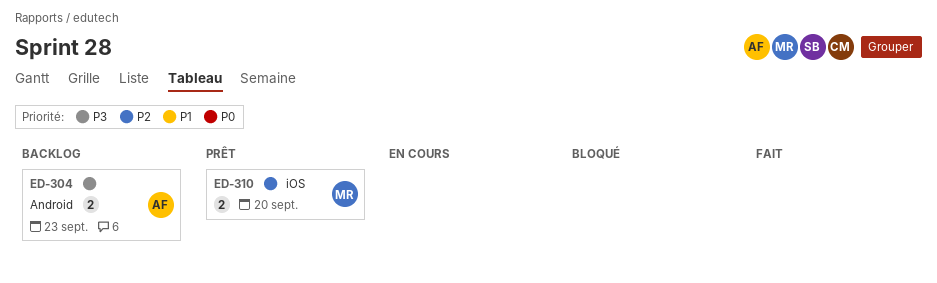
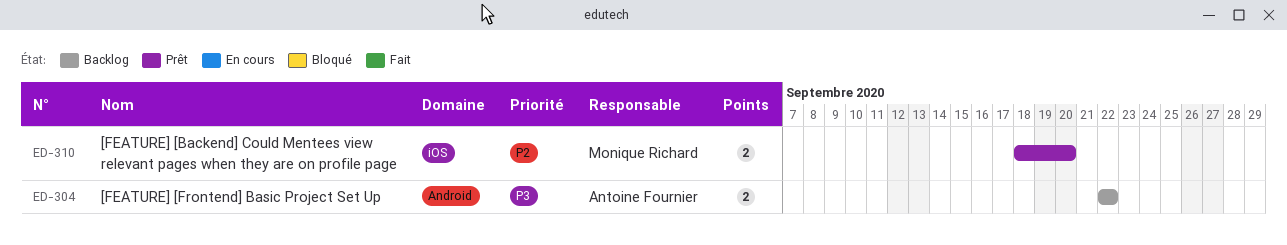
ED-304, due: Sep 23 -> Sep 22

